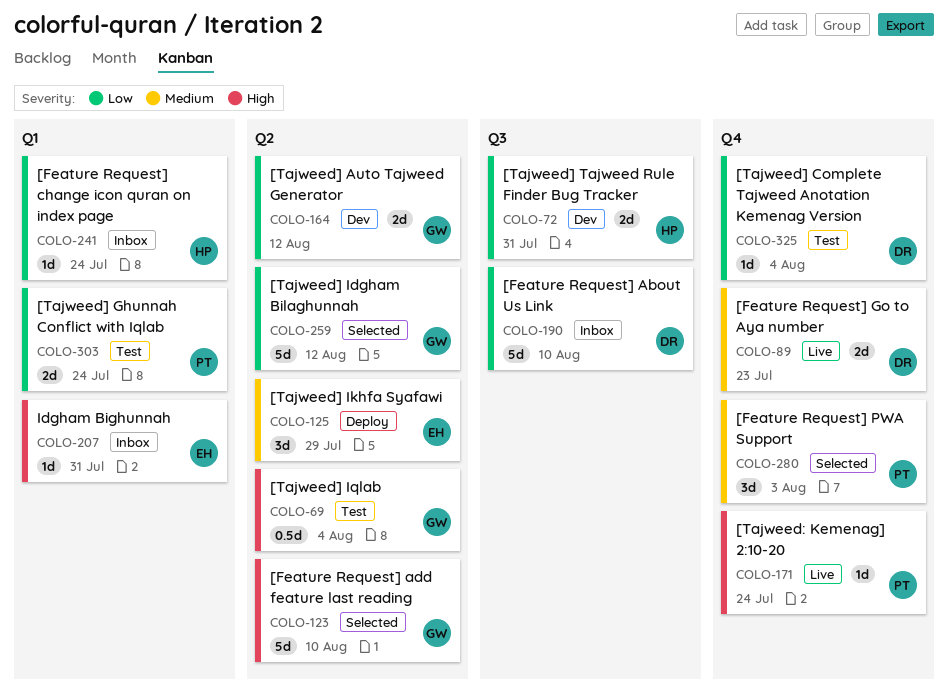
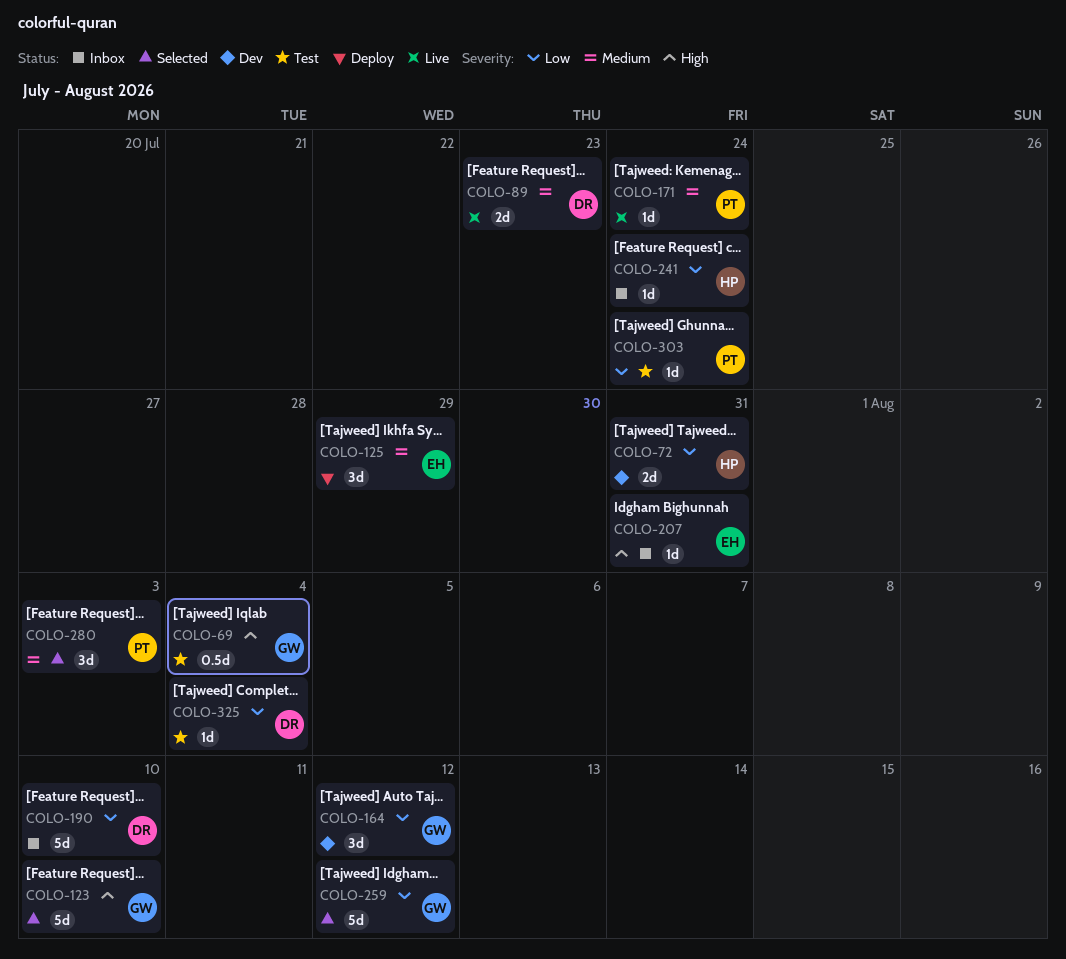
COLO-164, estimate: 2d -> 3d
COLO-171, priority: High -> Medium
COLO-303, estimate: 2d -> 1d

